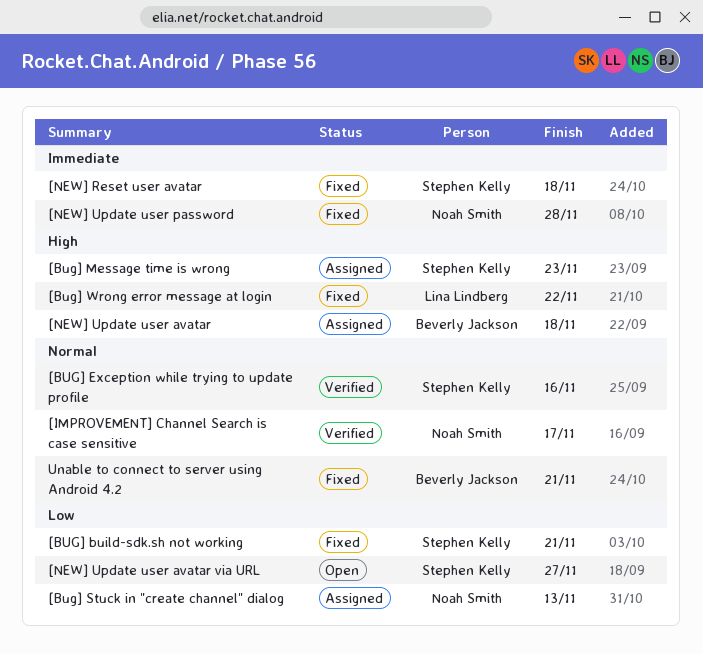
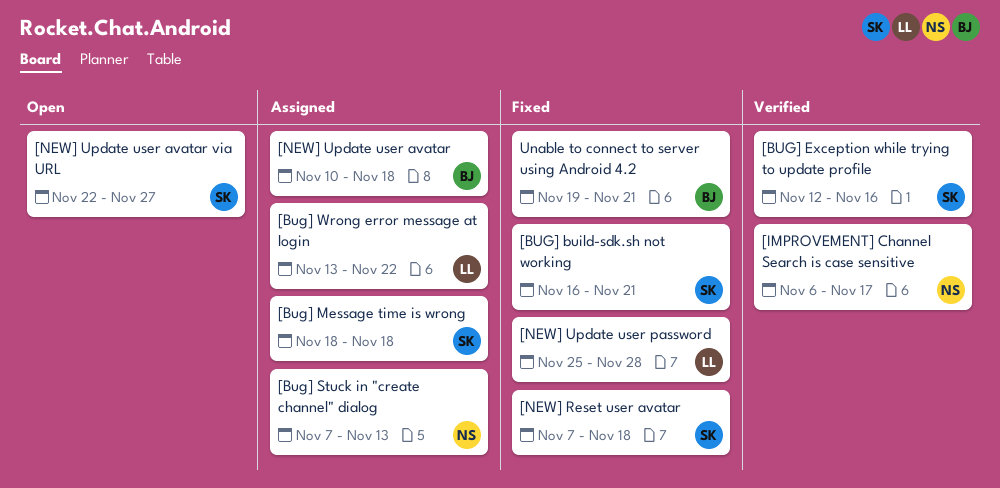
[Bug] Message time is wrong, due: Nov 23 -> Nov 18
[Bug] Wrong error message at login, status: Fixed -> Assigned
[NEW] Update user password, owner: Noah Smith -> Lina Lindberg

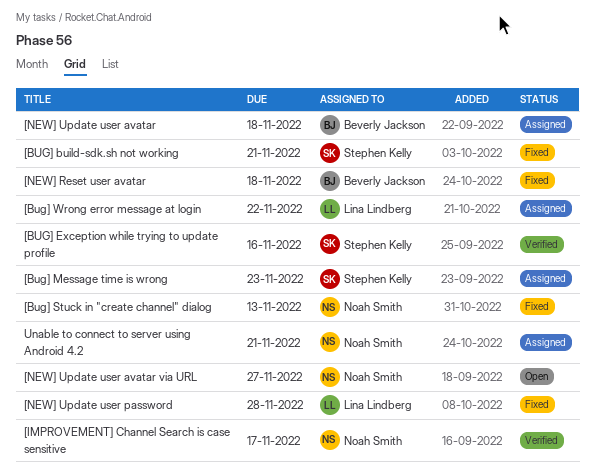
[Bug] Message time is wrong, due: Nov 18 -> Nov 23
[Bug] Stuck in "create channel" dialog, status: Assigned -> Fixed
[NEW] Reset user avatar, owner: Stephen Kelly -> Beverly Jackson
[NEW] Update user avatar via URL, owner: Stephen Kelly -> Noah Smith
Unable to connect to server using Android 4.2, status: Fixed -> Assigned
Unable to connect to server using Android 4.2, owner: Beverly Jackson -> Noah Smith

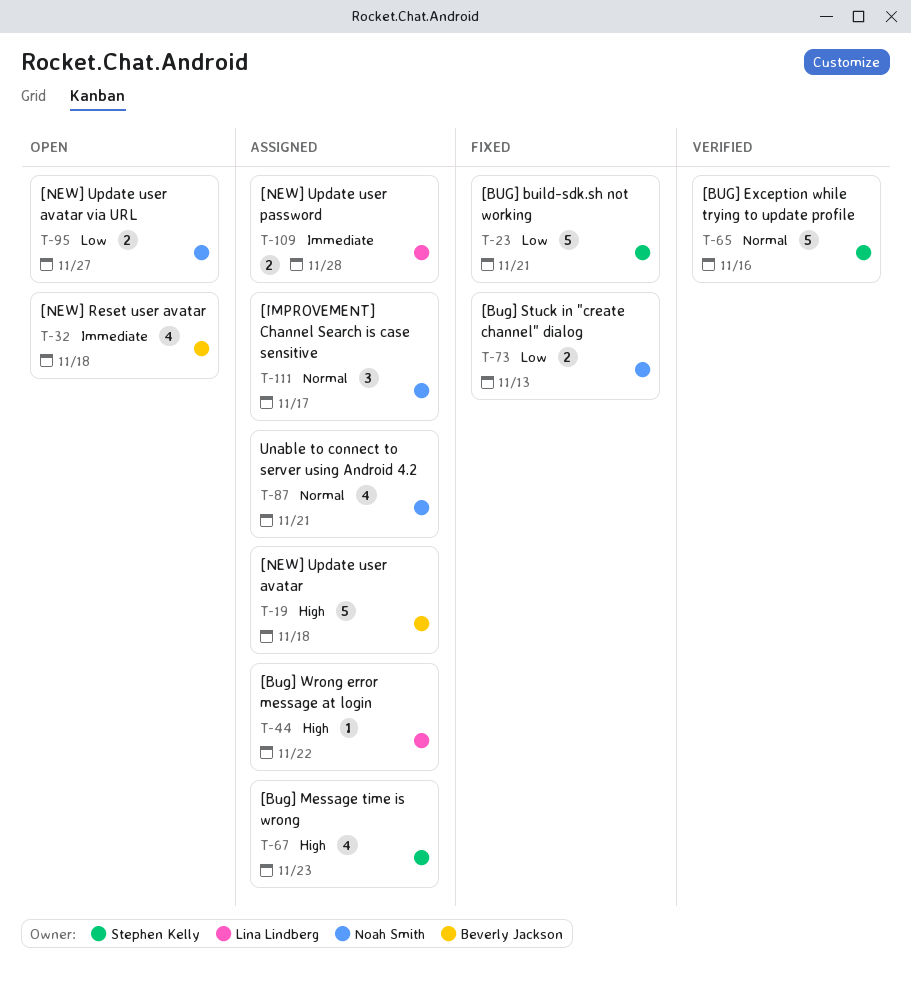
[IMPROVEMENT] Channel Search is case sensitive, status: Verified -> Assigned
[NEW] Reset user avatar, status: Fixed -> Open
[NEW] Update user password, status: Fixed -> Assigned

